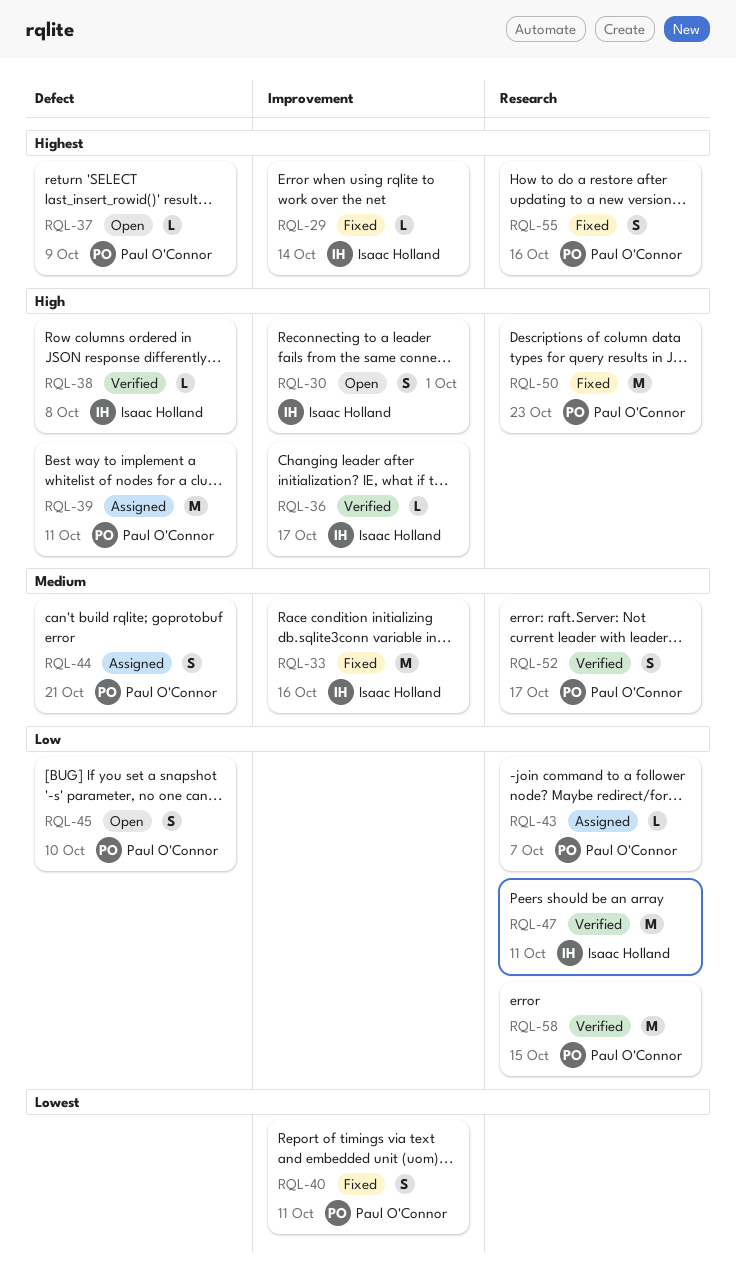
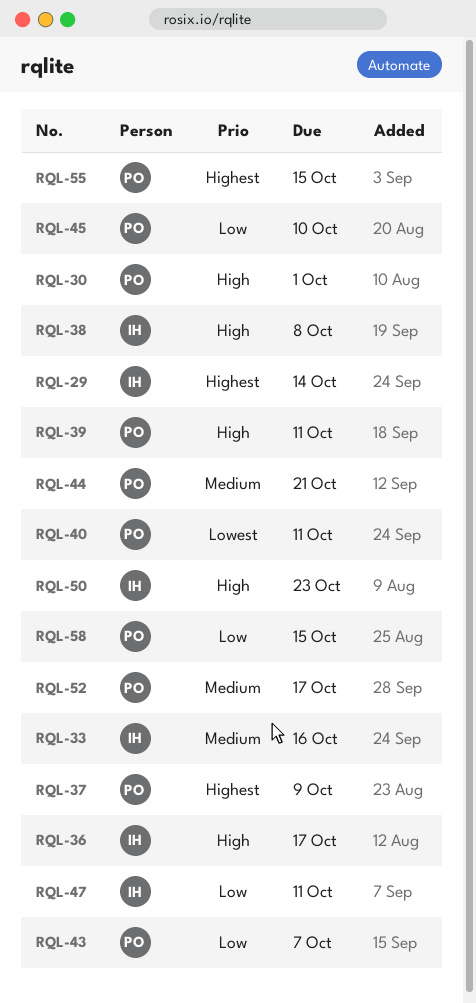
RQL-30, owner: Isaac Holland -> Paul O'Connor
RQL-50, owner: Paul O'Connor -> Isaac Holland
RQL-55, due: Oct 16 -> Oct 15

